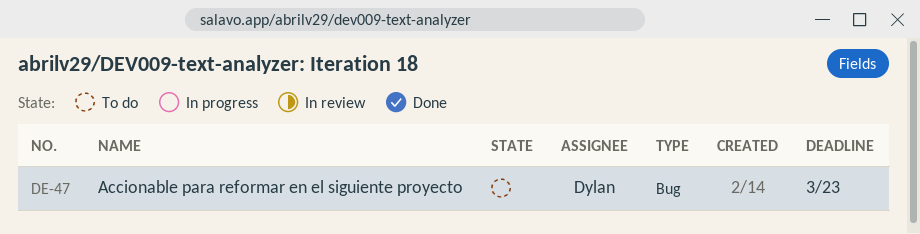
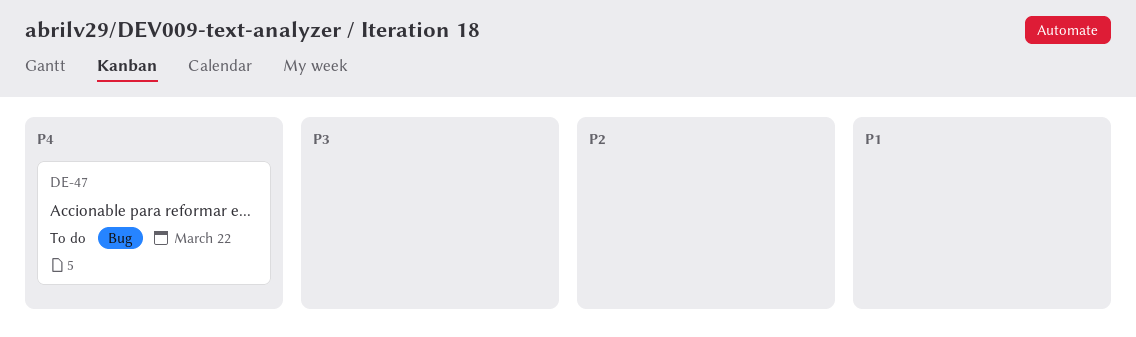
DE-47, due: Mar 23 -> Mar 22

